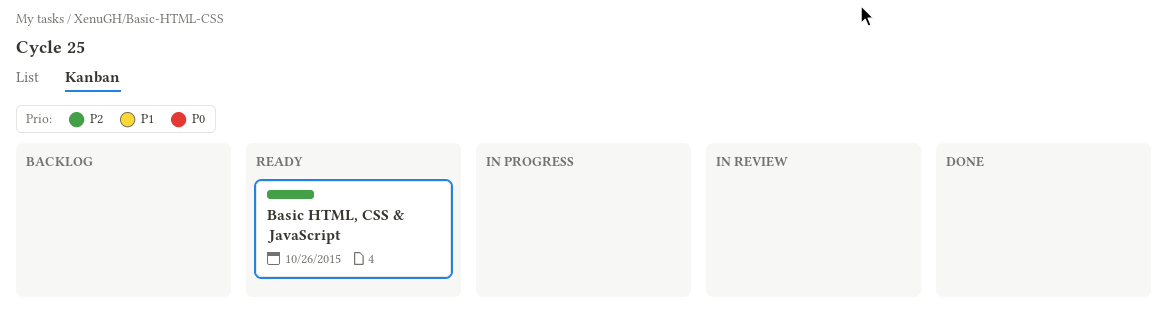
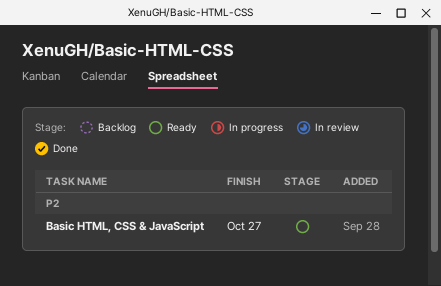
Basic HTML, CSS & JavaScript, due: Oct 26 -> Oct 27

